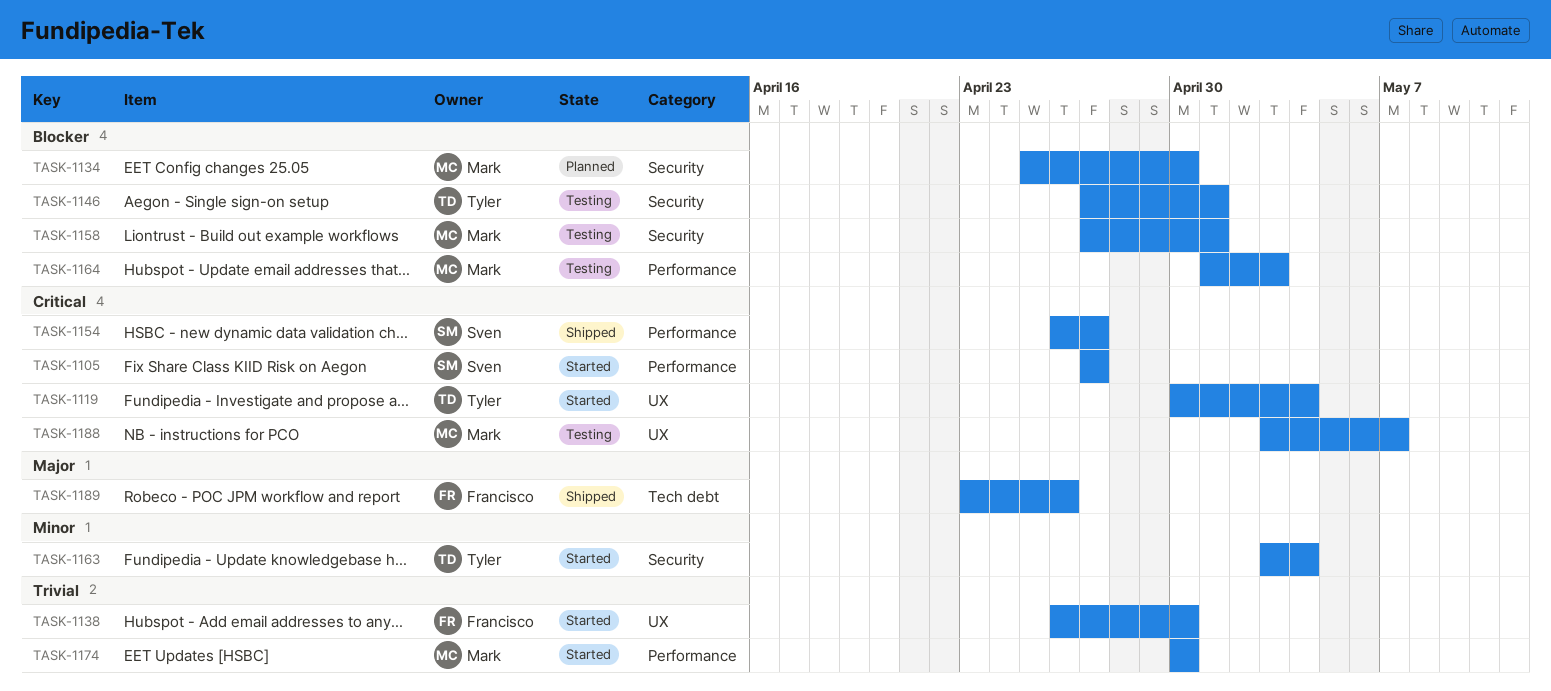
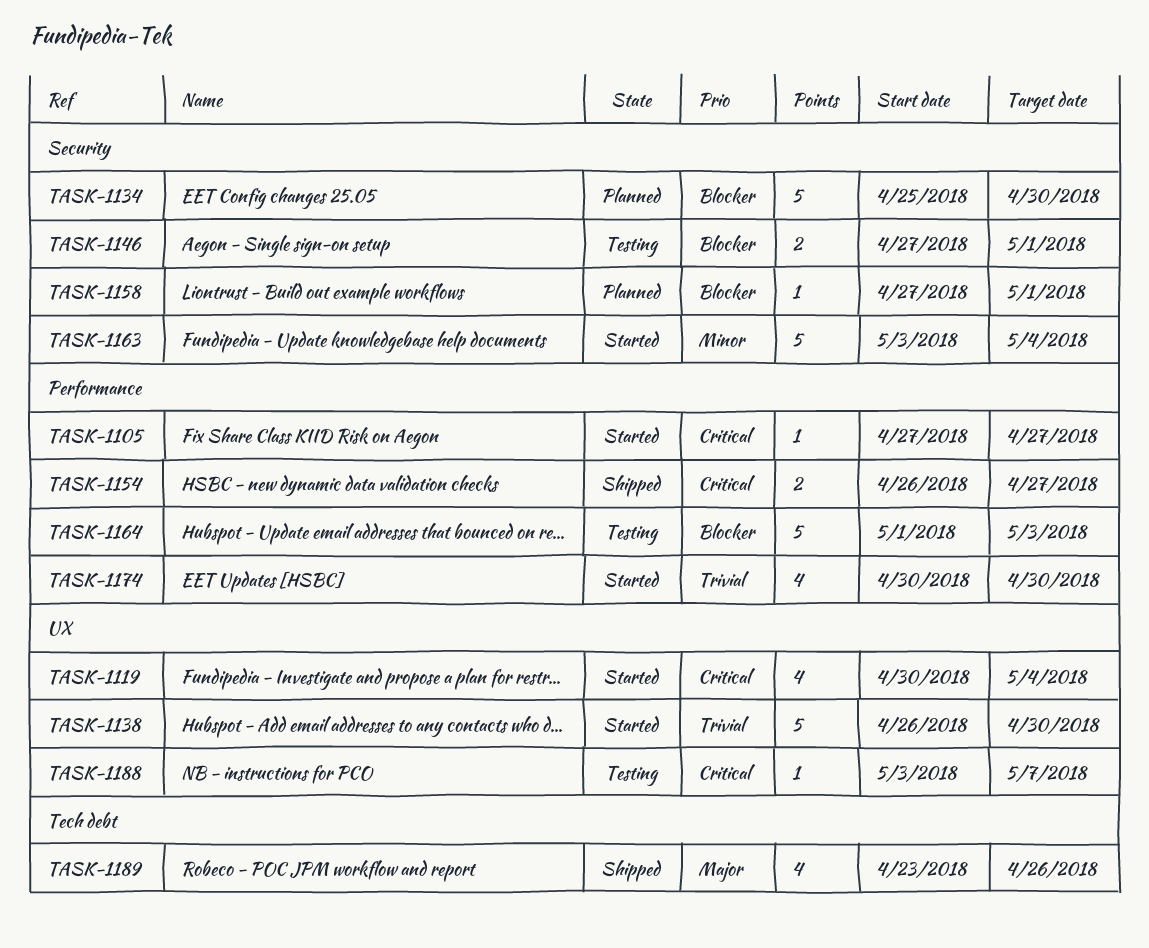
TASK-1158, status: Testing -> Planned

